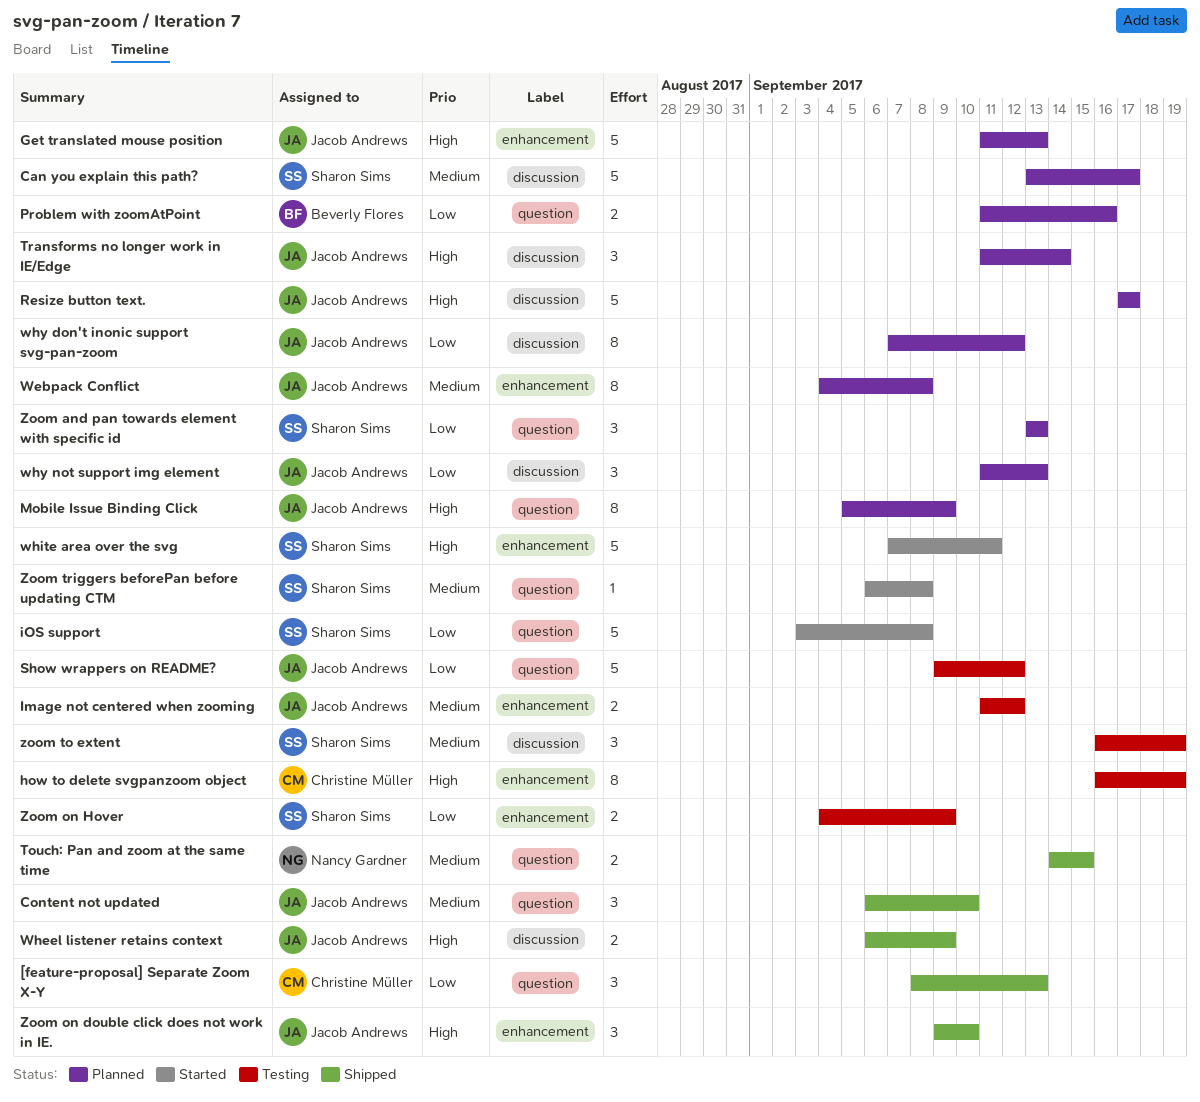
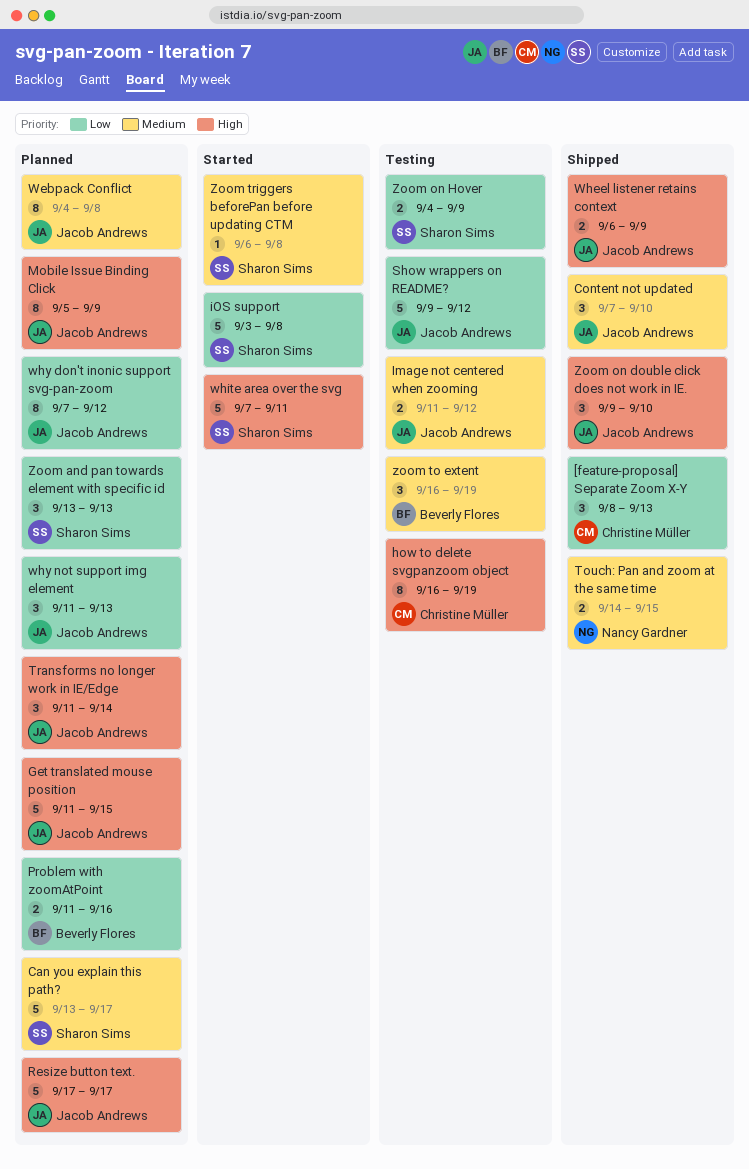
Content not updated, start: Sep 6 -> Sep 7
Get translated mouse position, due: Sep 13 -> Sep 15
zoom to extent, owner: Sharon Sims -> Beverly Flores

